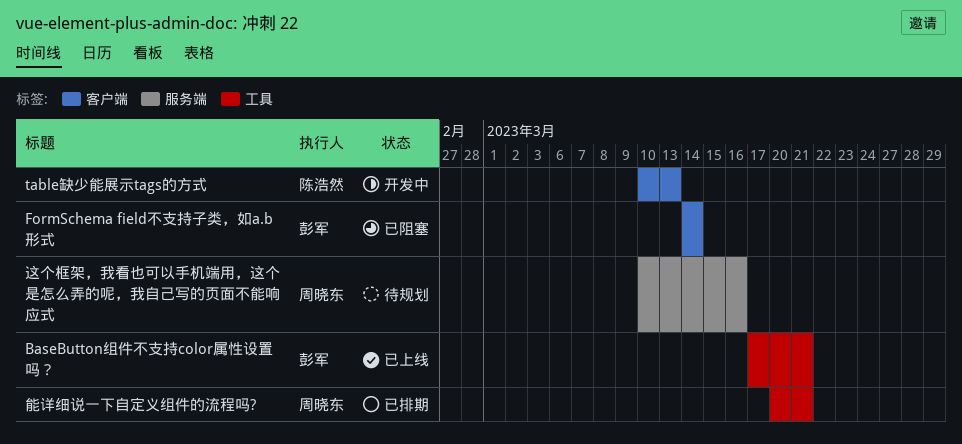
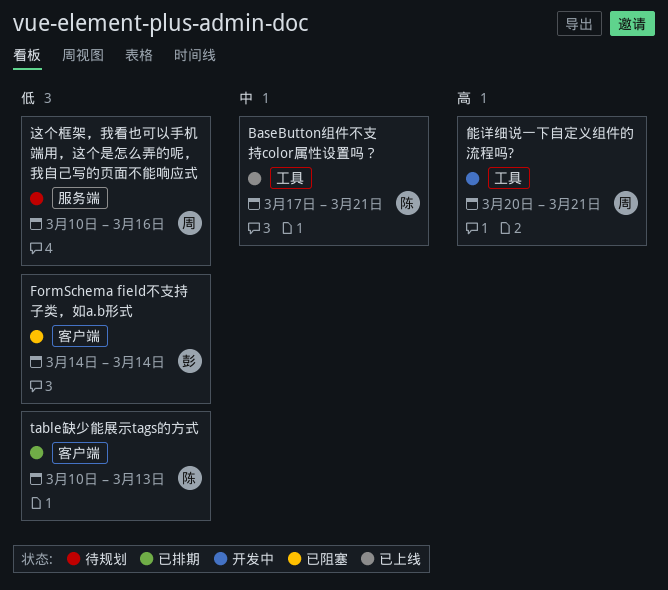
BaseButton组件不支持color属性设置吗？, owner: 彭军 -> 陈浩然
table缺少能展示tags的方式, status: 开发中 -> 已排期
能详细说一下自定义组件的流程吗?, status: 已排期 -> 开发中

